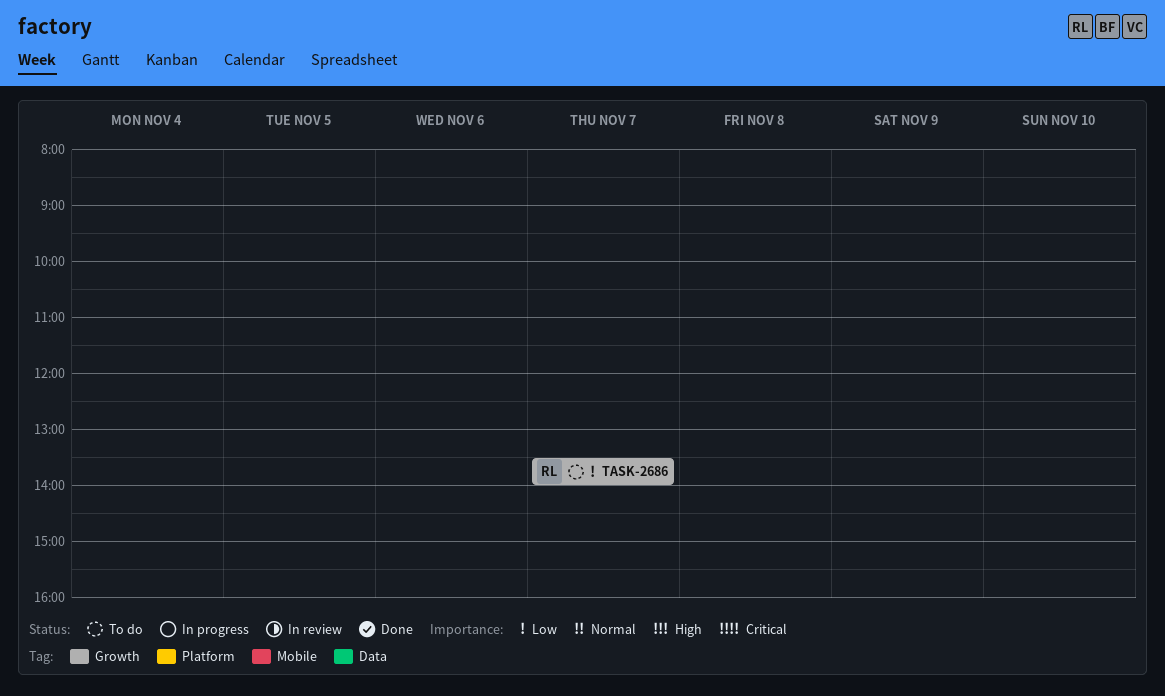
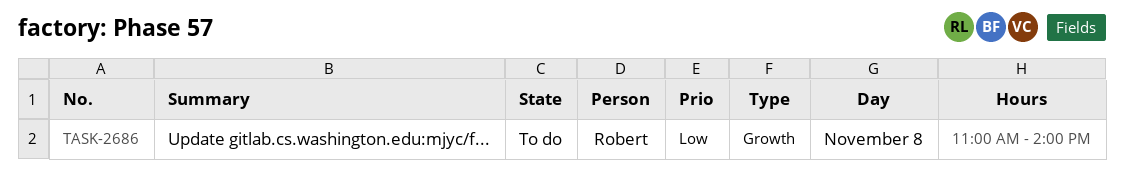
TASK-2686, day: Nov 7 -> Nov 8
TASK-2686, begins: 13:30 -> 11:00

